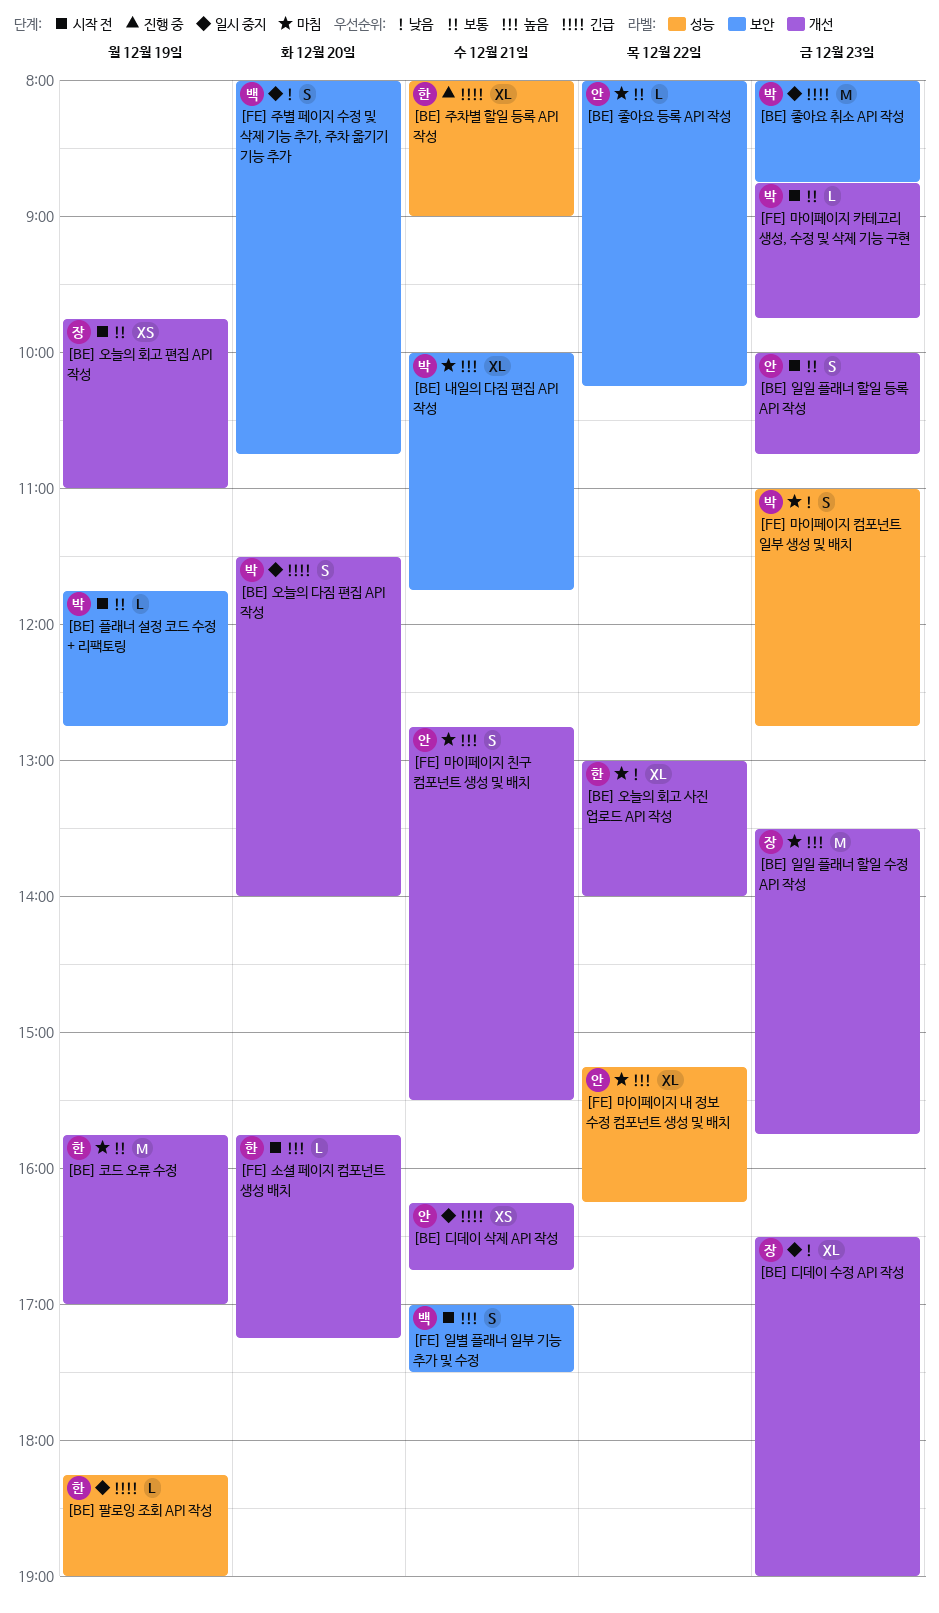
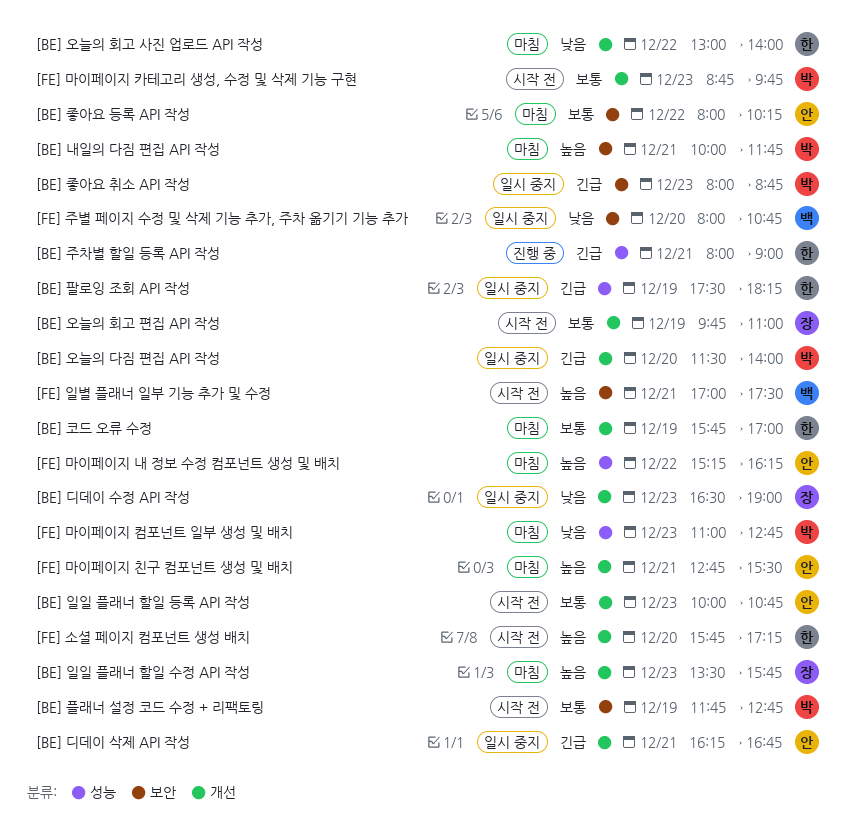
[BE] 팔로잉 조회 API 작성, begins: 18:15 -> 17:30
[BE] 팔로잉 조회 API 작성, ends: 19:00 -> 18:15

